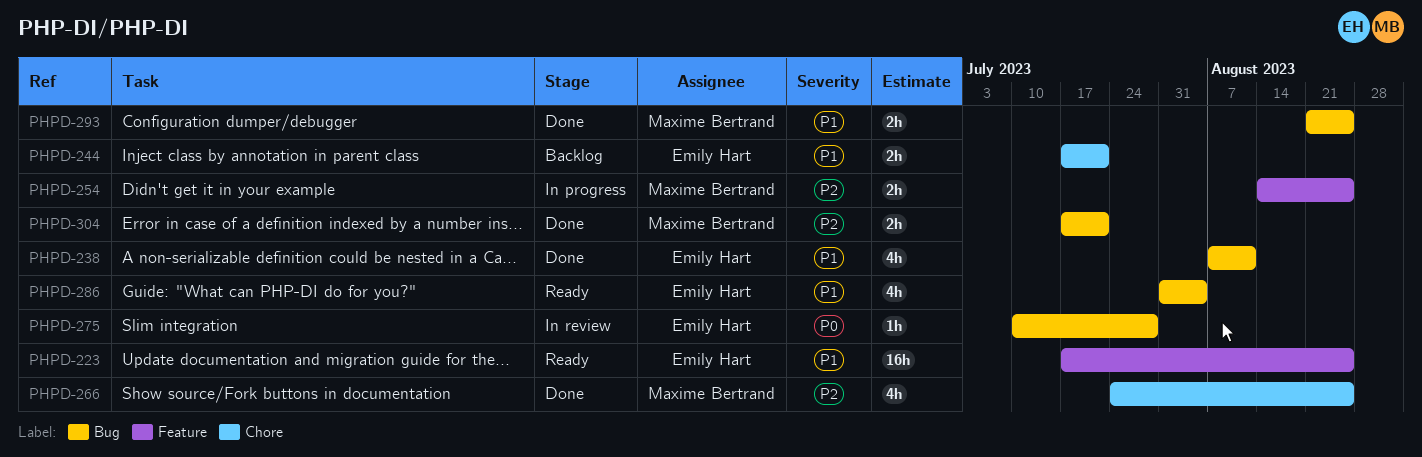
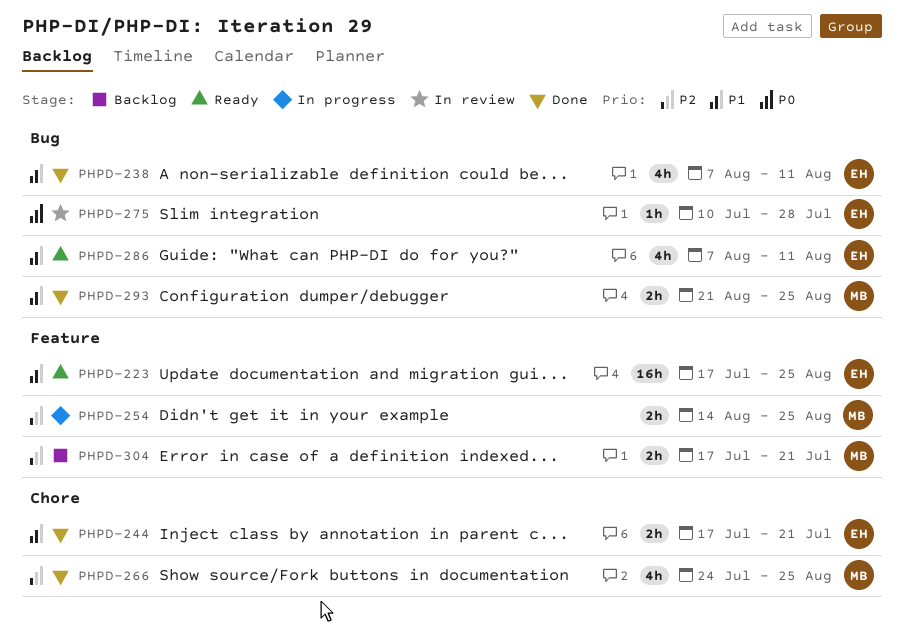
PHPD-244, status: Backlog -> Done
PHPD-286, start: Jul 31 -> Aug 7
PHPD-286, due: Aug 4 -> Aug 11
PHPD-304, status: Done -> Backlog
PHPD-304, label: Bug -> Feature

